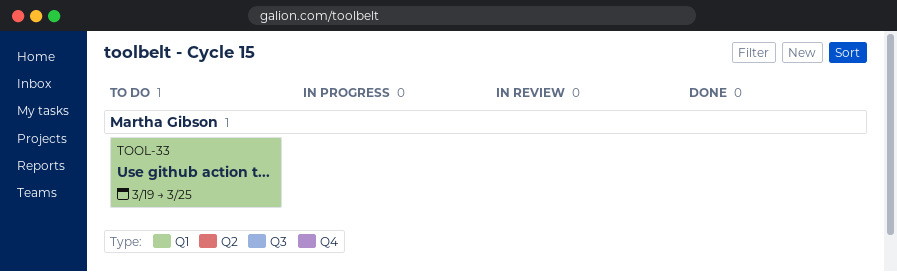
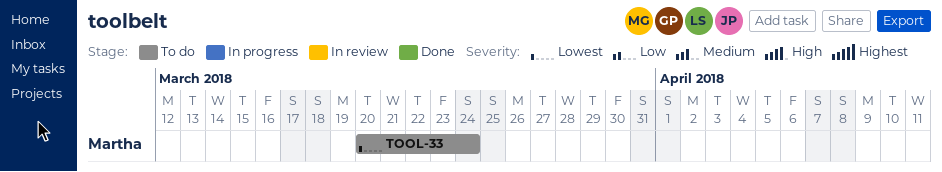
TOOL-33, start: Mar 19 -> Mar 20
TOOL-33, due: Mar 25 -> Mar 24

